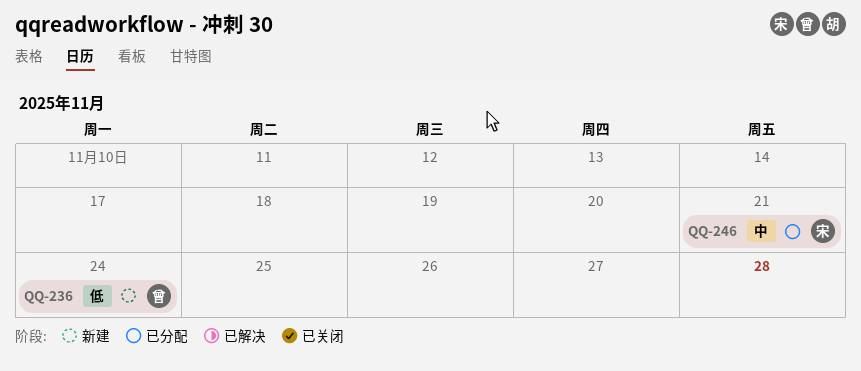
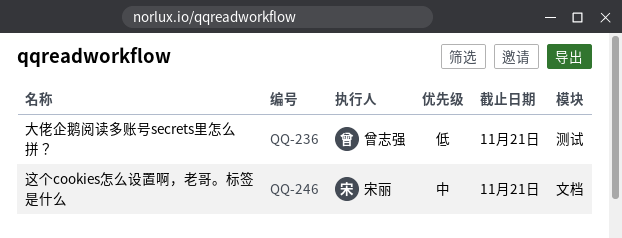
QQ-236, due: Nov 24 -> Nov 21

